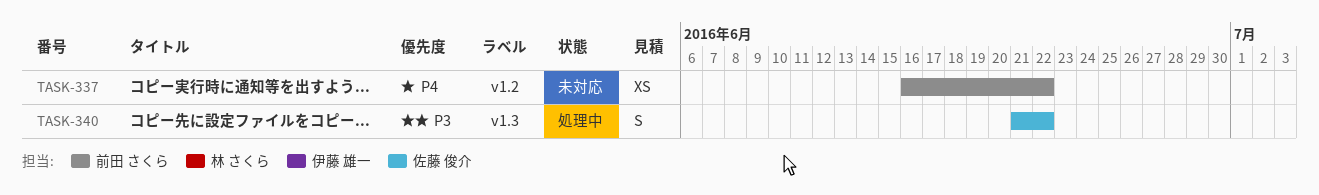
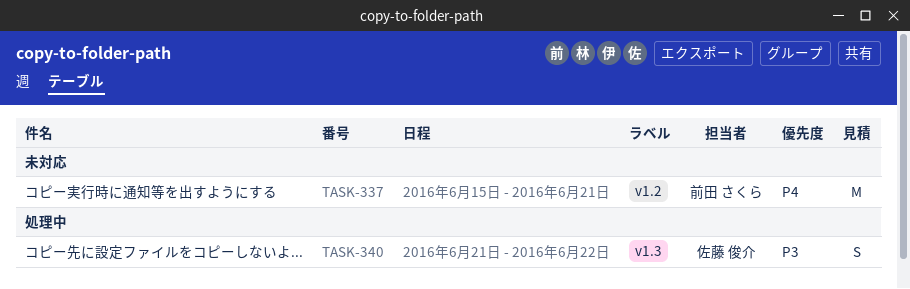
TASK-337, estimate: XS -> M
TASK-337, start: Jun 16 -> Jun 15
TASK-337, due: Jun 22 -> Jun 21

